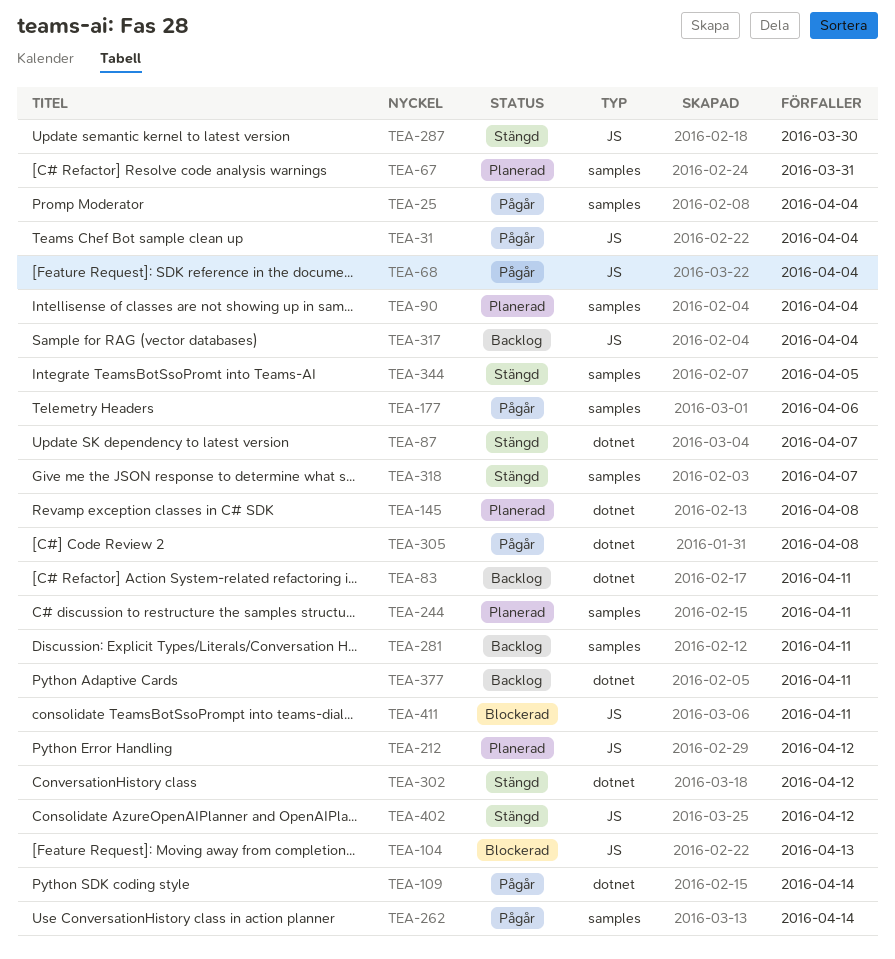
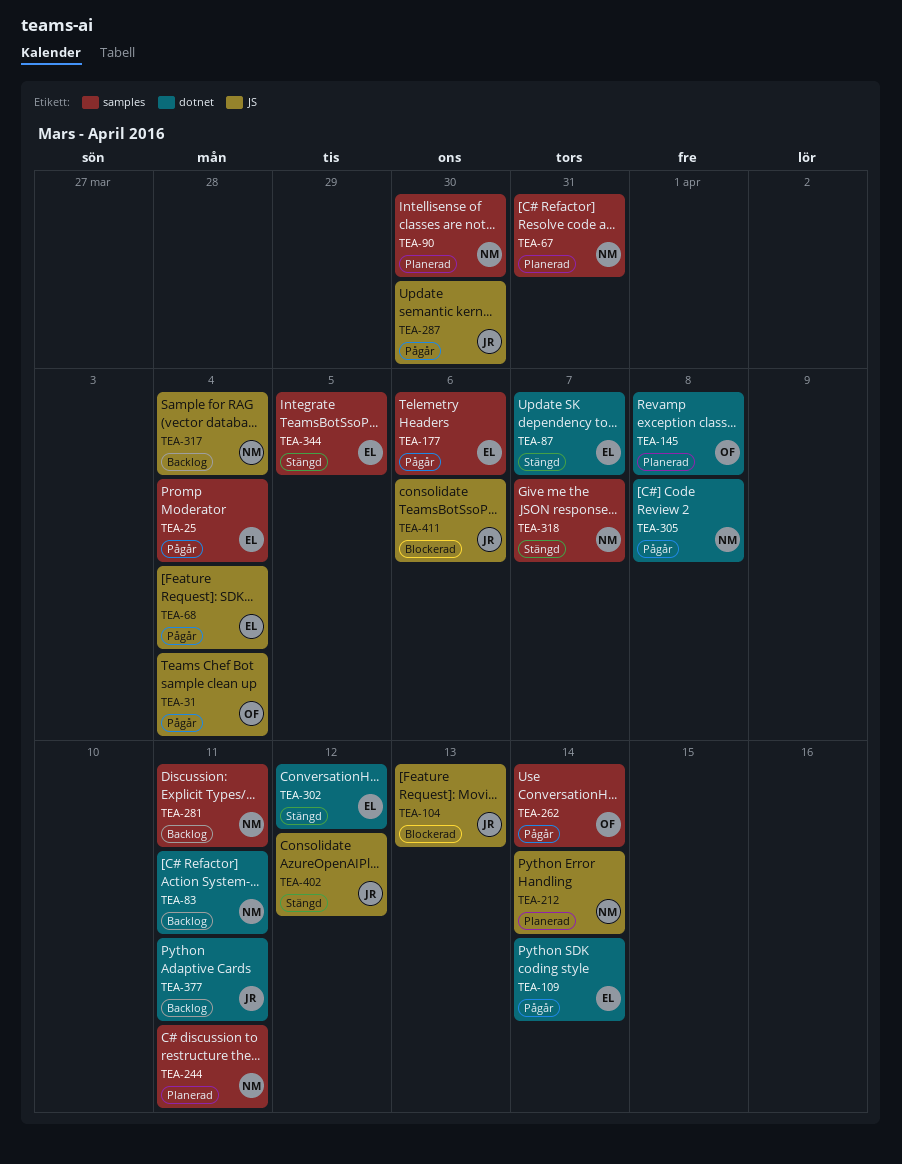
TEA-90, due: Apr 4 -> Mar 30
TEA-212, due: Apr 12 -> Apr 14
TEA-287, status: Stängd -> Pågår
TEA-411, due: Apr 11 -> Apr 6

